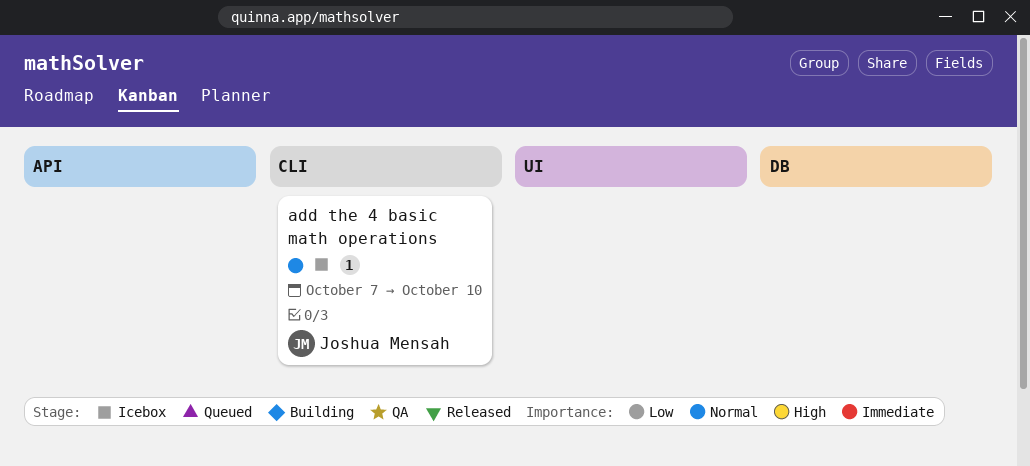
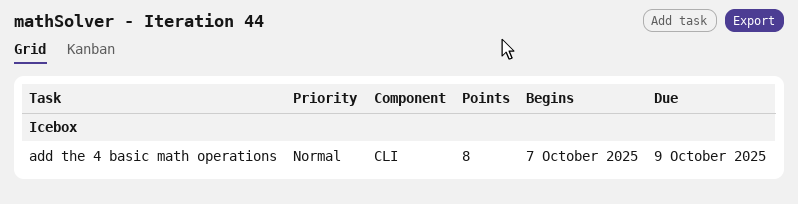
add the 4 basic math operations, estimate: 1 -> 8
add the 4 basic math operations, due: Oct 10 -> Oct 9

